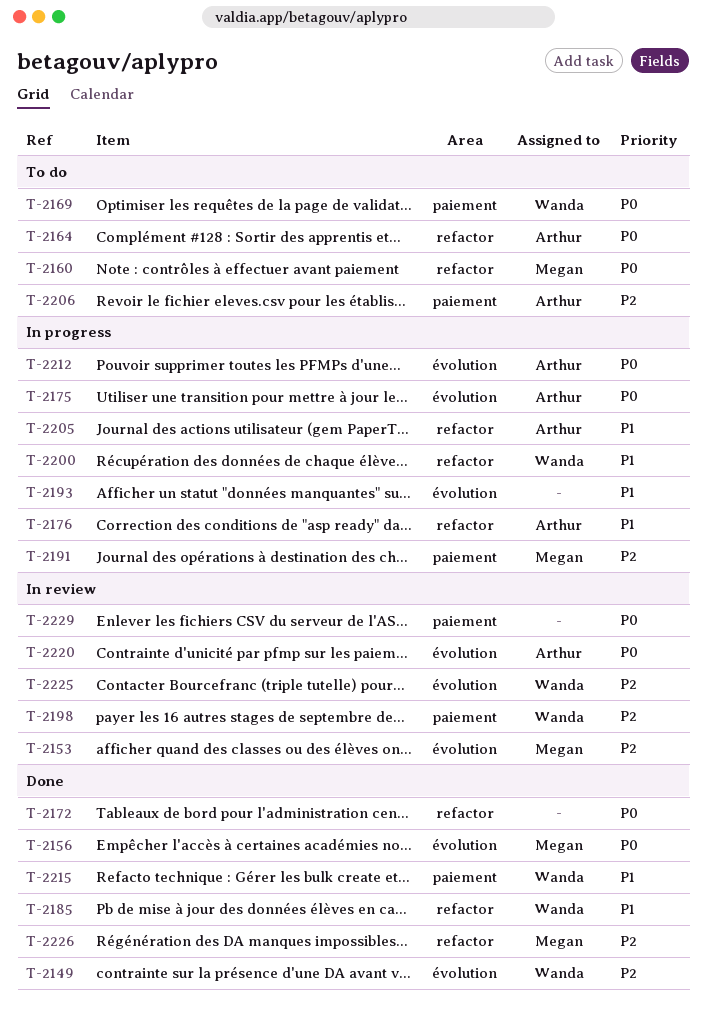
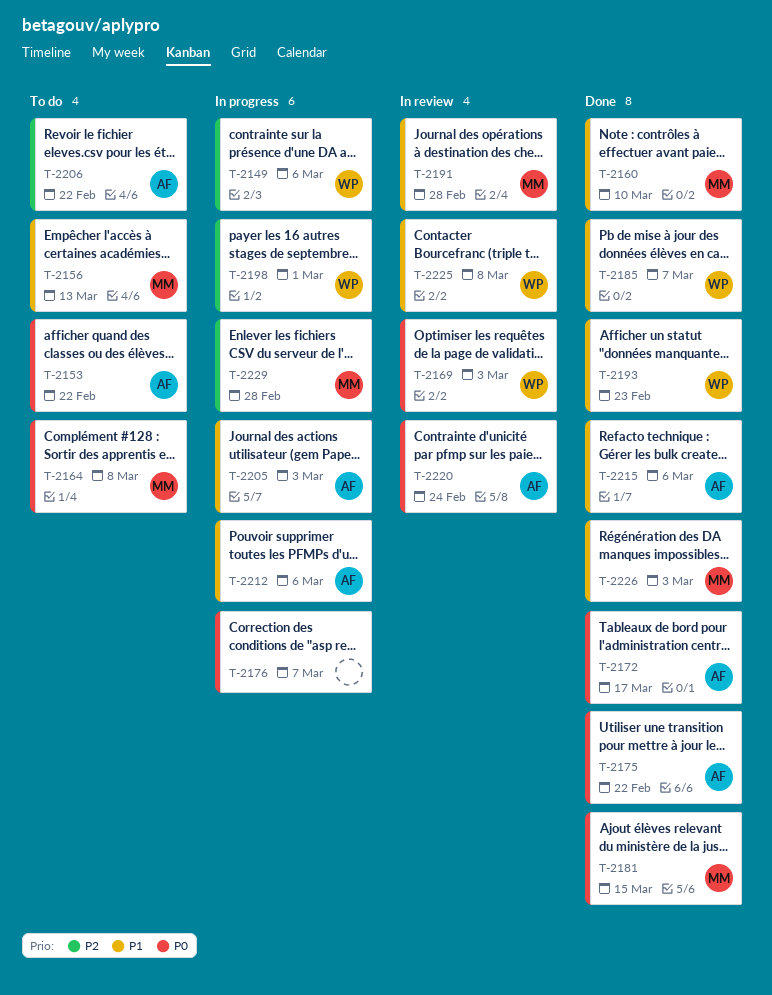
T-2149, status: Done -> In progress
T-2153, status: In review -> To do
T-2153, owner: Megan -> Arthur
T-2153, priority: P2 -> P0
T-2156, status: Done -> To do
T-2156, priority: P0 -> P1
T-2160, status: To do -> Done
T-2160, priority: P0 -> P1
T-2164, owner: Arthur -> Megan
T-2169, status: To do -> In review
T-2172, owner: none -> Arthur
T-2175, status: In progress -> Done
T-2176, owner: Arthur -> none
T-2176, priority: P1 -> P0
T-2181: none -> present
T-2191, status: In progress -> In review
T-2191, priority: P2 -> P1
T-2193, status: In progress -> Done
T-2193, owner: none -> Wanda
T-2198, status: In review -> In progress
T-2200: present -> none
T-2212, priority: P0 -> P1
T-2215, owner: Wanda -> Arthur
T-2225, priority: P2 -> P1
T-2226, priority: P2 -> P1
T-2229, status: In review -> In progress
T-2229, owner: none -> Megan
T-2229, priority: P0 -> P2

